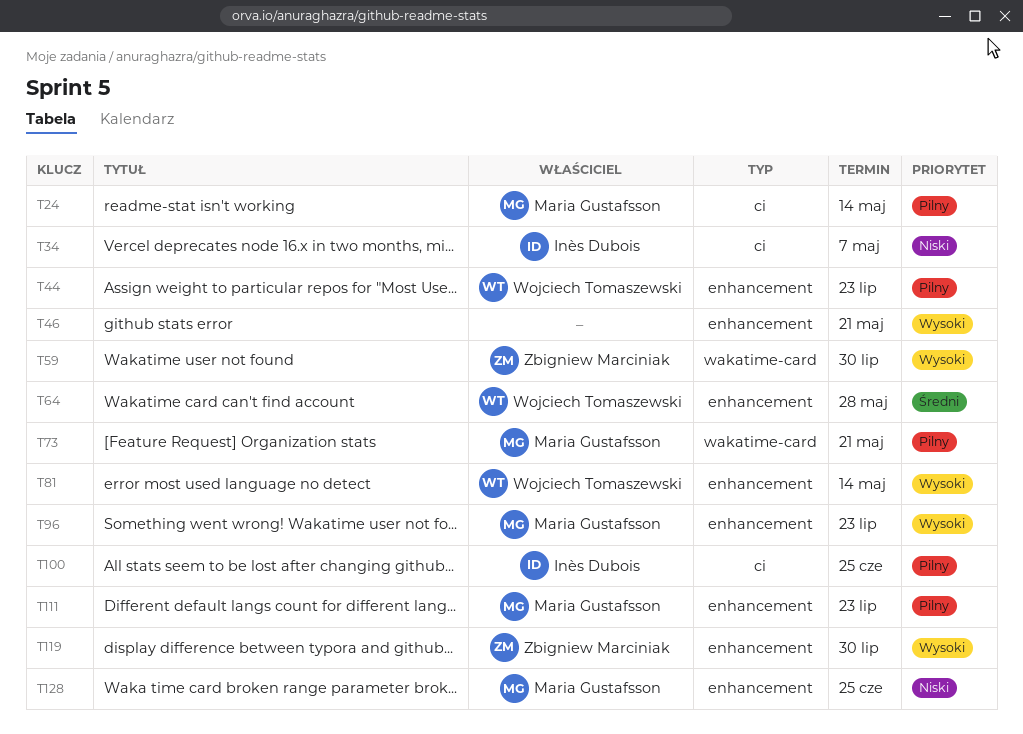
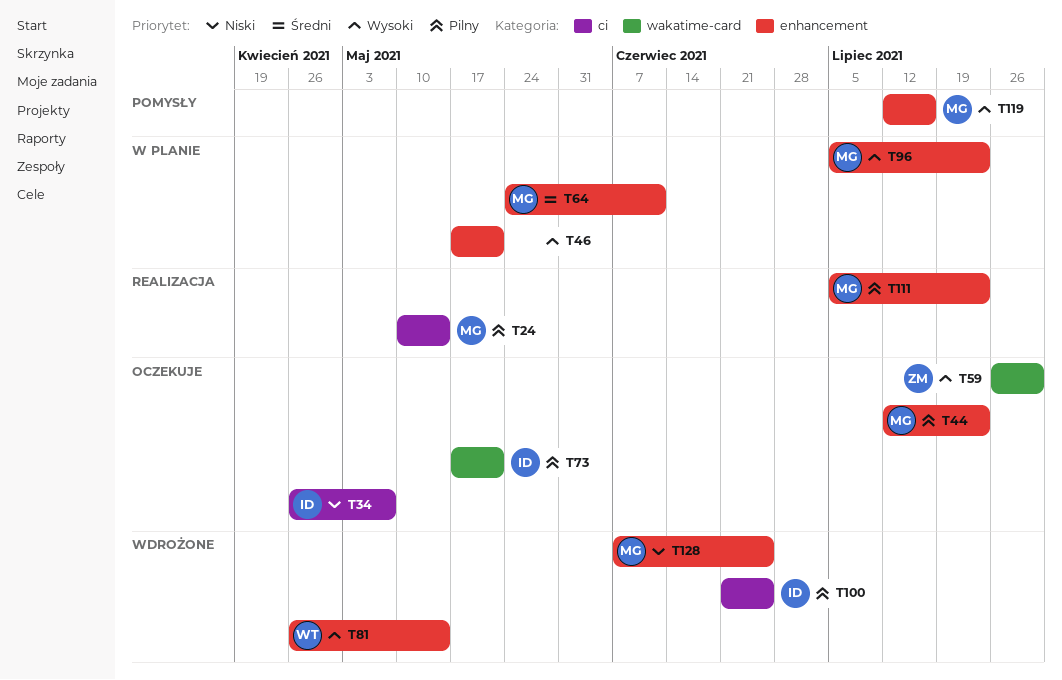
T44, owner: Wojciech Tomaszewski -> Maria Gustafsson
T64, owner: Wojciech Tomaszewski -> Maria Gustafsson
T64, due: May 28 -> Jun 11
T73, owner: Maria Gustafsson -> Inès Dubois
T119, owner: Zbigniew Marciniak -> Maria Gustafsson
T119, due: Jul 30 -> Jul 16

